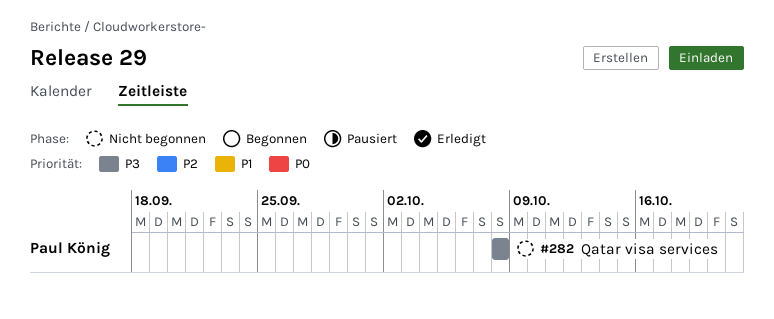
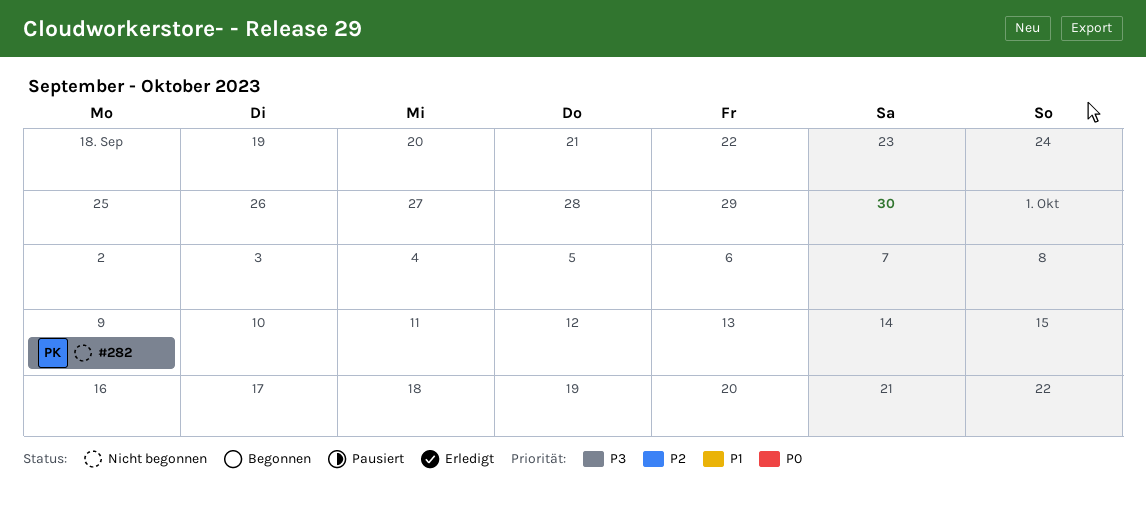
#282, start: Oct 8 -> Oct 9
#282, due: Oct 8 -> Oct 9

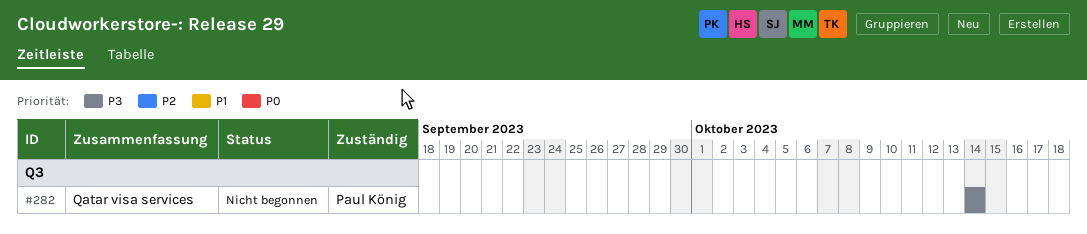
#282, start: Oct 9 -> Oct 14
#282, due: Oct 9 -> Oct 14

